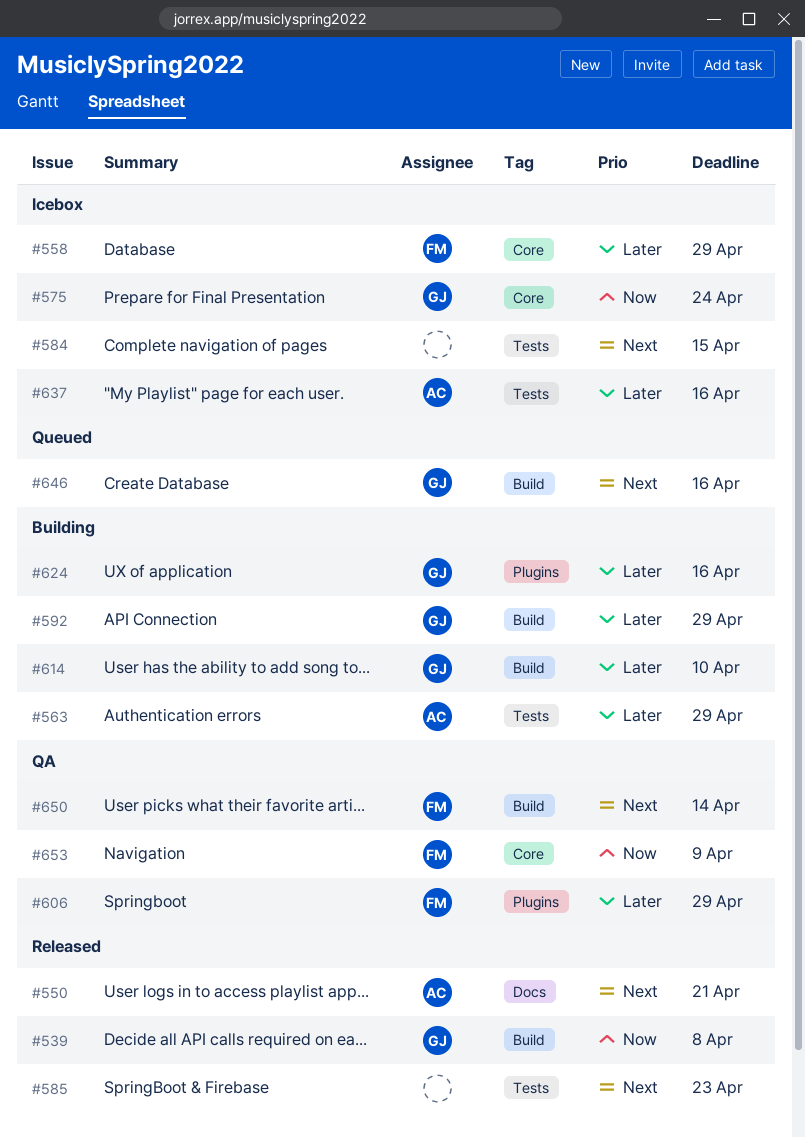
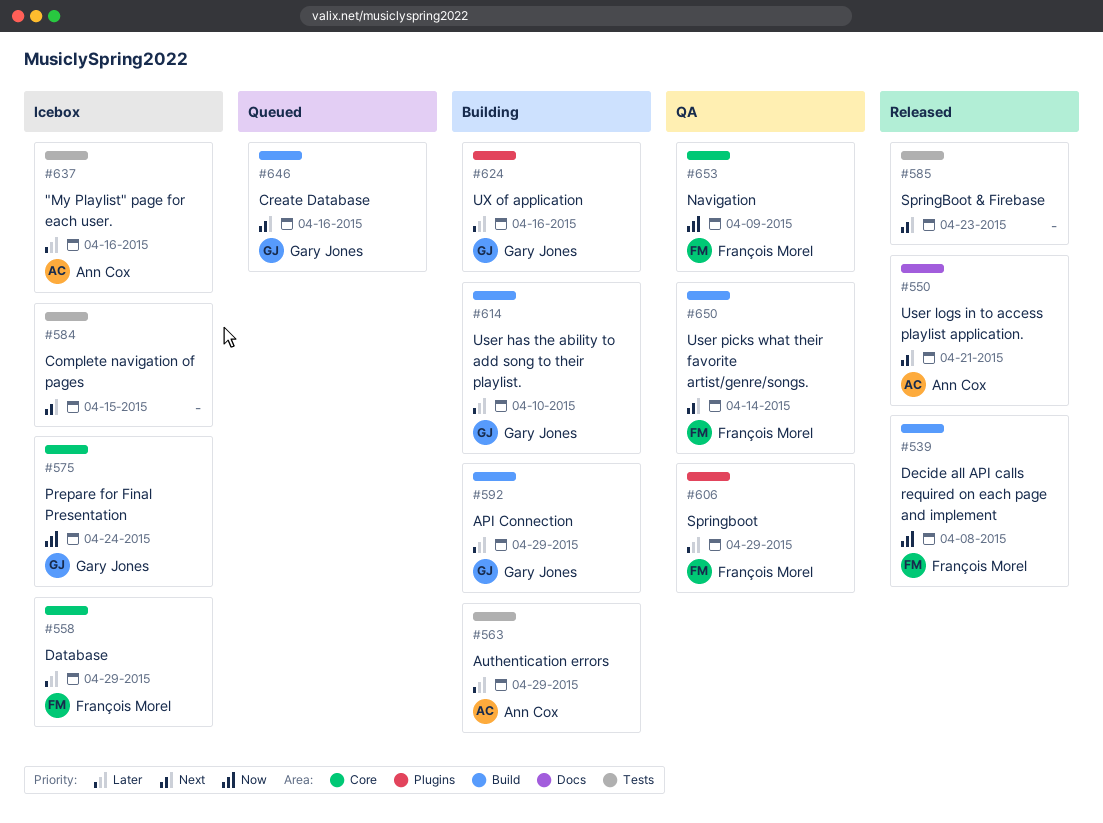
#539, owner: Gary Jones -> François Morel

